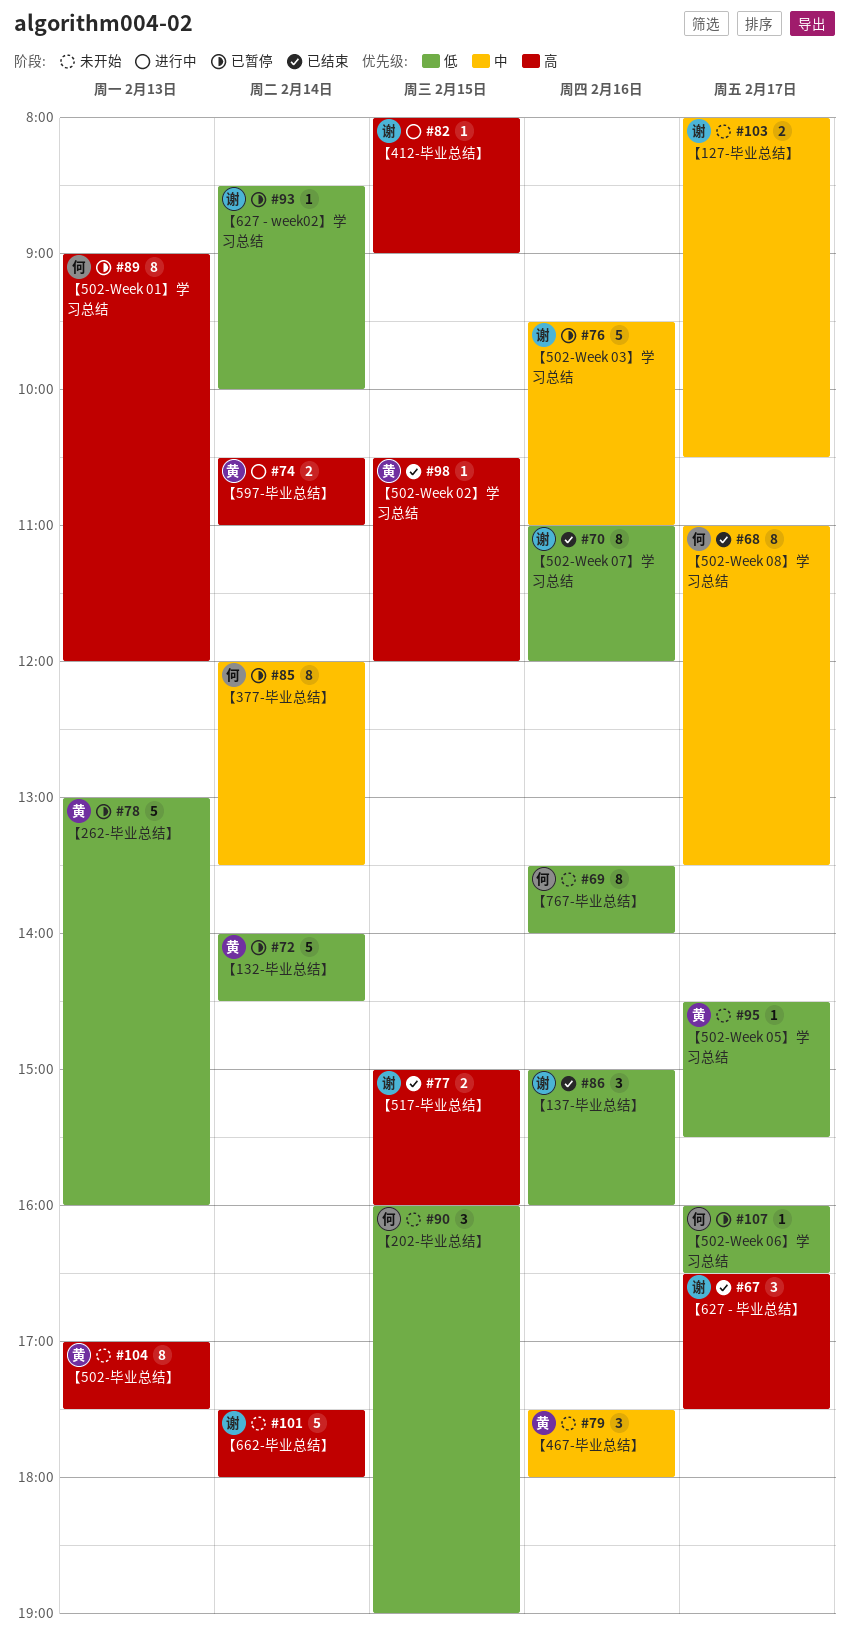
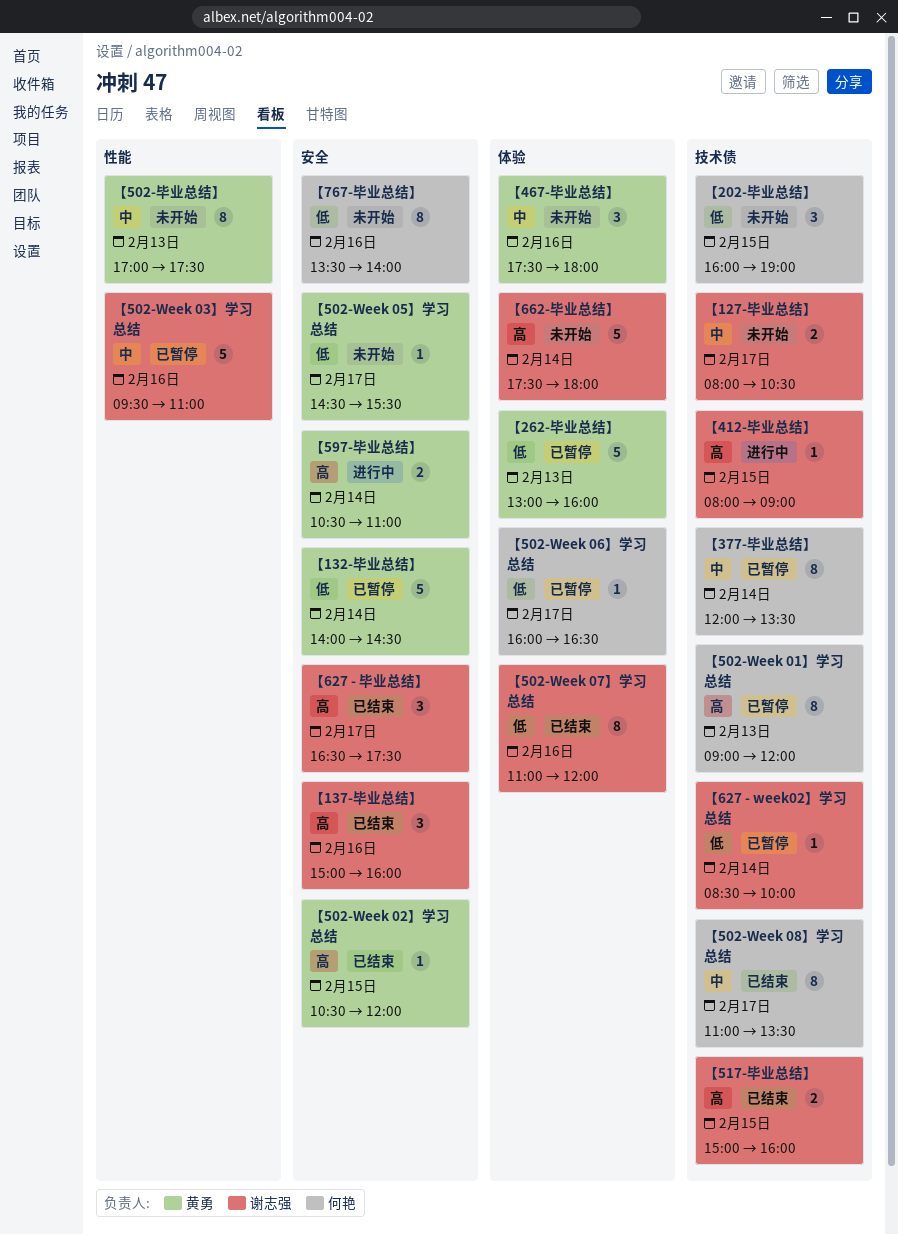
【137-毕业总结】, priority: 低 -> 高
【502-毕业总结】, priority: 高 -> 中

